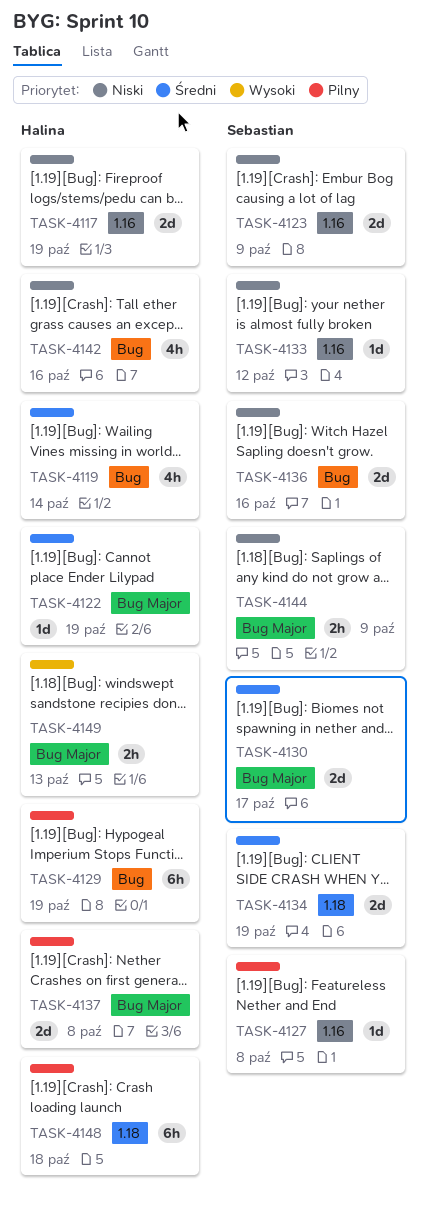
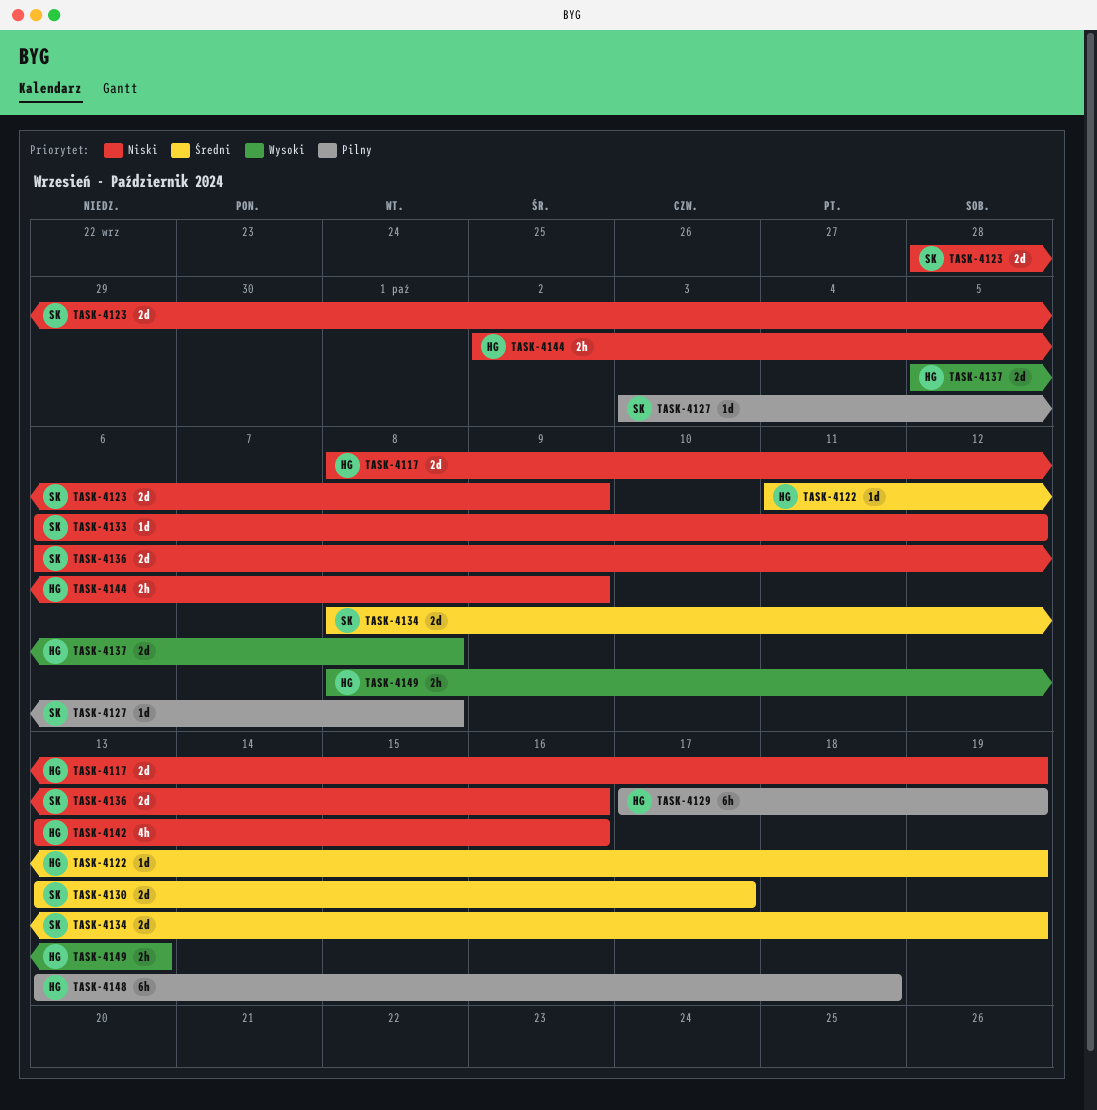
TASK-4119: present -> none
TASK-4137, priority: Pilny -> Wysoki
TASK-4144, owner: Sebastian -> Halina

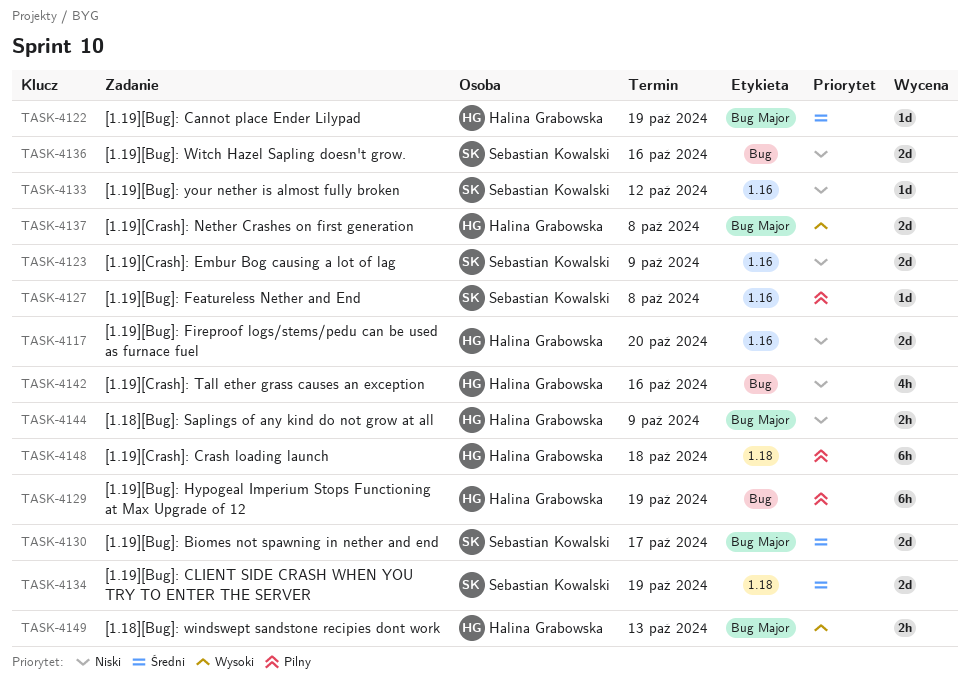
TASK-4117, due: Oct 19 -> Oct 20

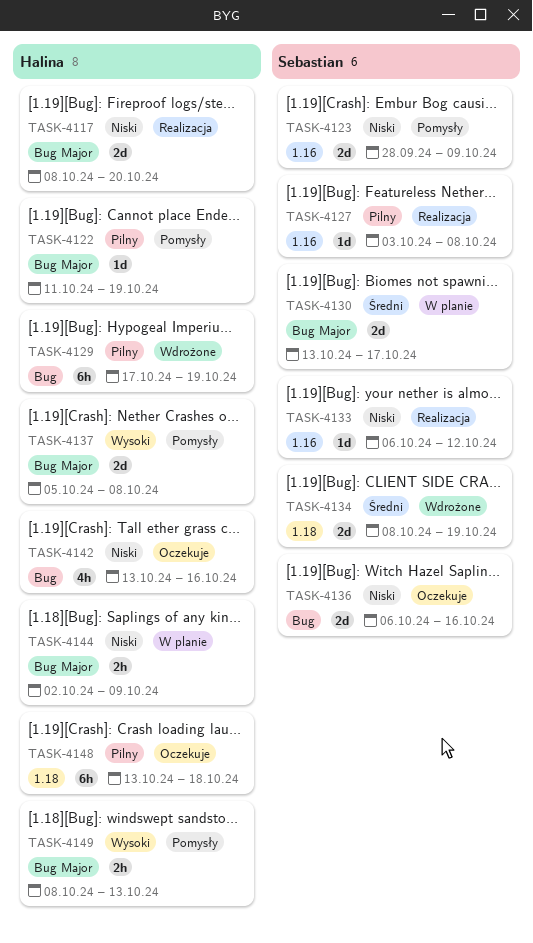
TASK-4117, label: 1.16 -> Bug Major
TASK-4122, priority: Średni -> Pilny

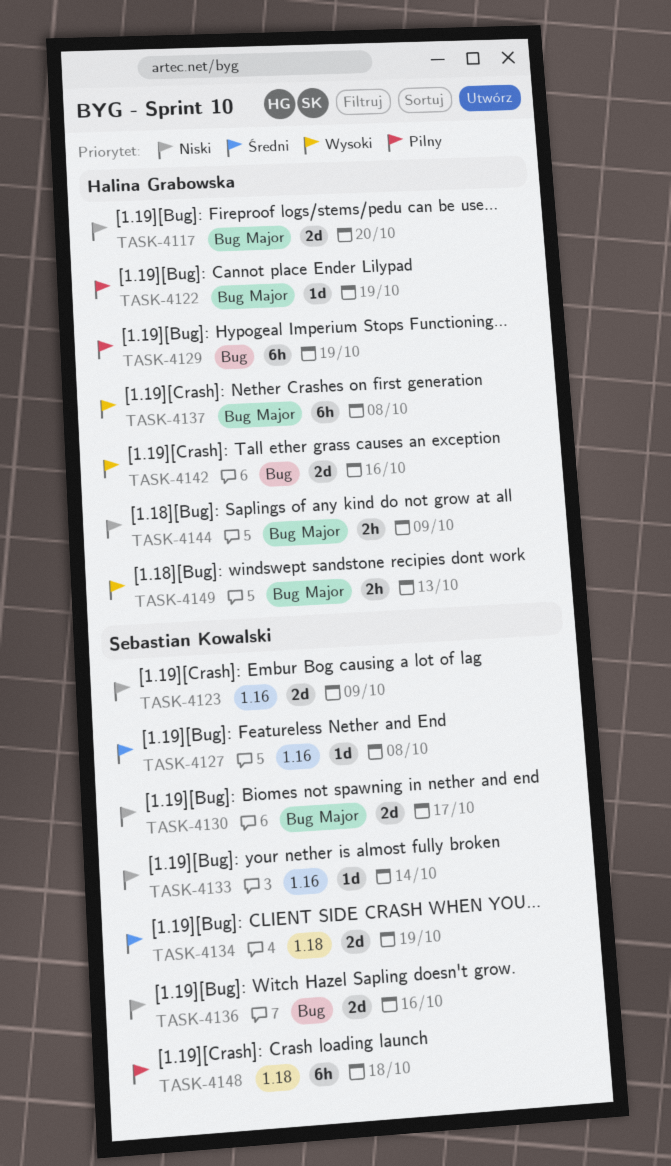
TASK-4127, priority: Pilny -> Średni
TASK-4130, priority: Średni -> Niski
TASK-4133, due: Oct 12 -> Oct 14
TASK-4137, estimate: 2d -> 6h
TASK-4142, priority: Niski -> Wysoki
TASK-4142, estimate: 4h -> 2d
TASK-4148, owner: Halina Grabowska -> Sebastian Kowalski

